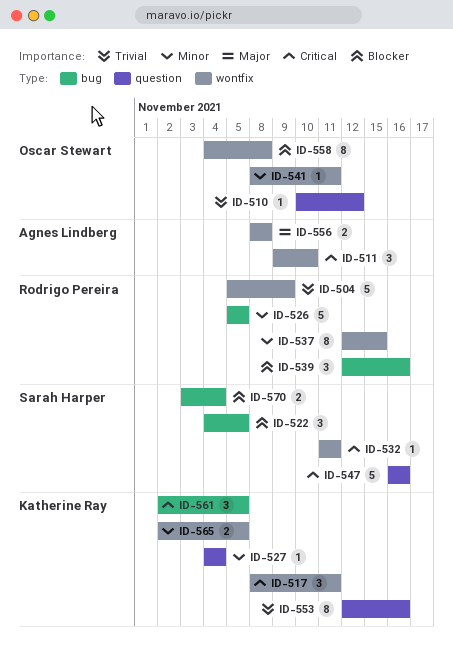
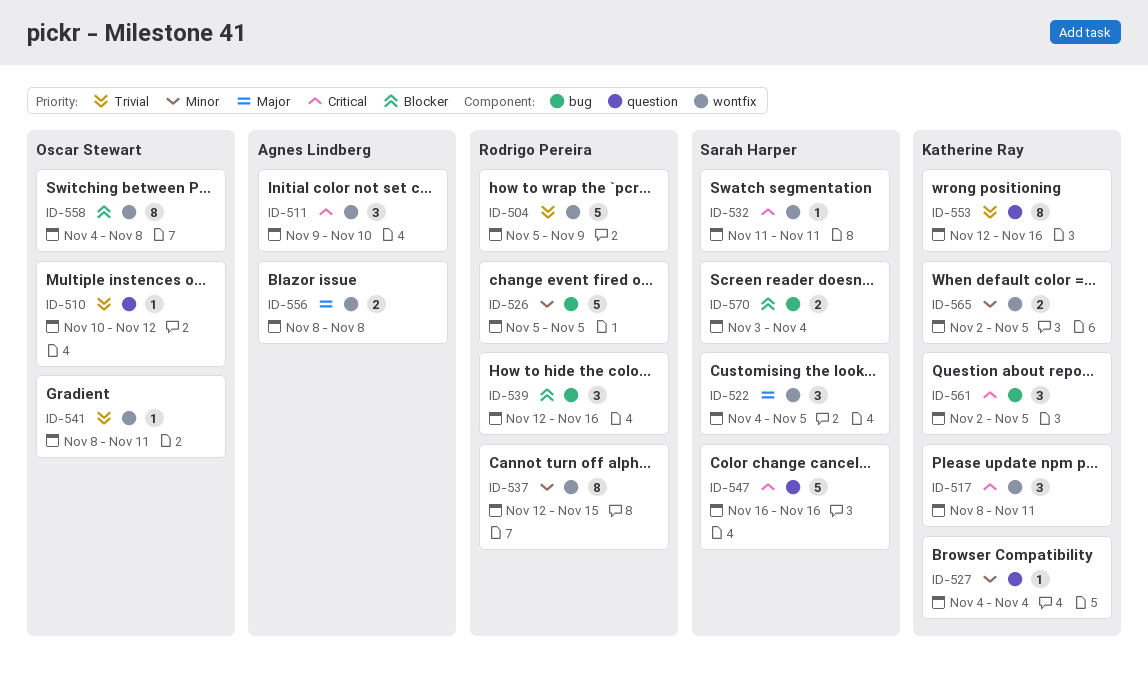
ID-522, priority: Blocker -> Major
ID-522, label: bug -> wontfix
ID-541, priority: Minor -> Trivial

